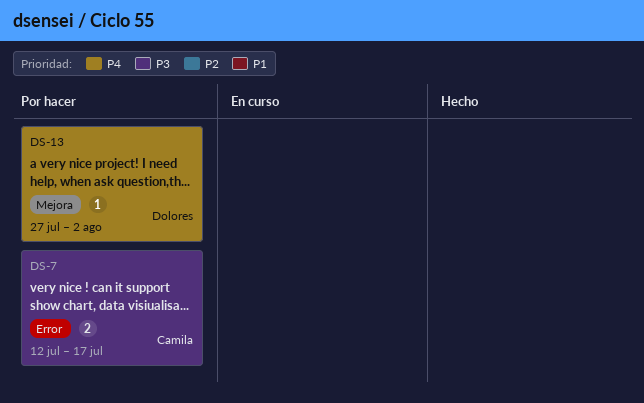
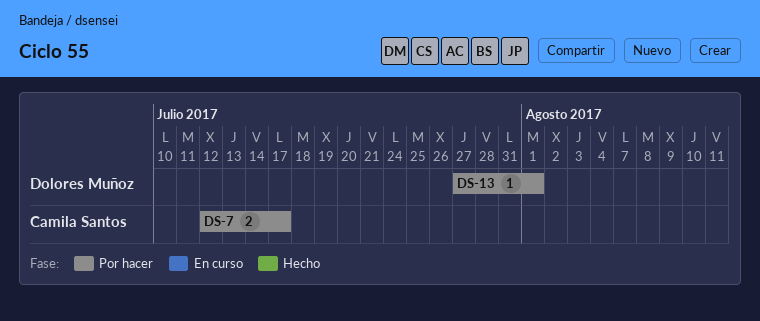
DS-13, due: Aug 2 -> Aug 1

